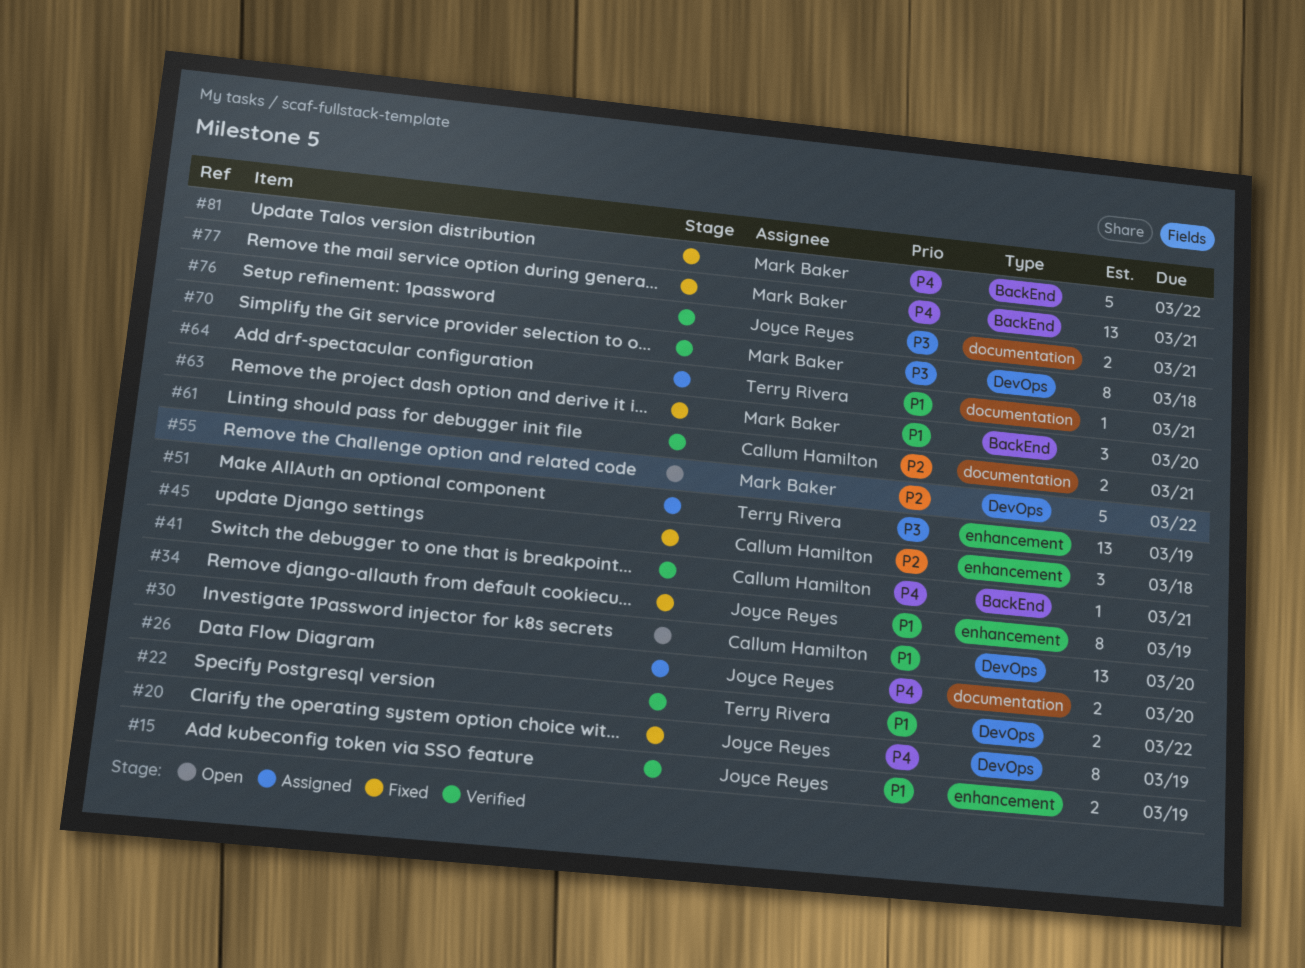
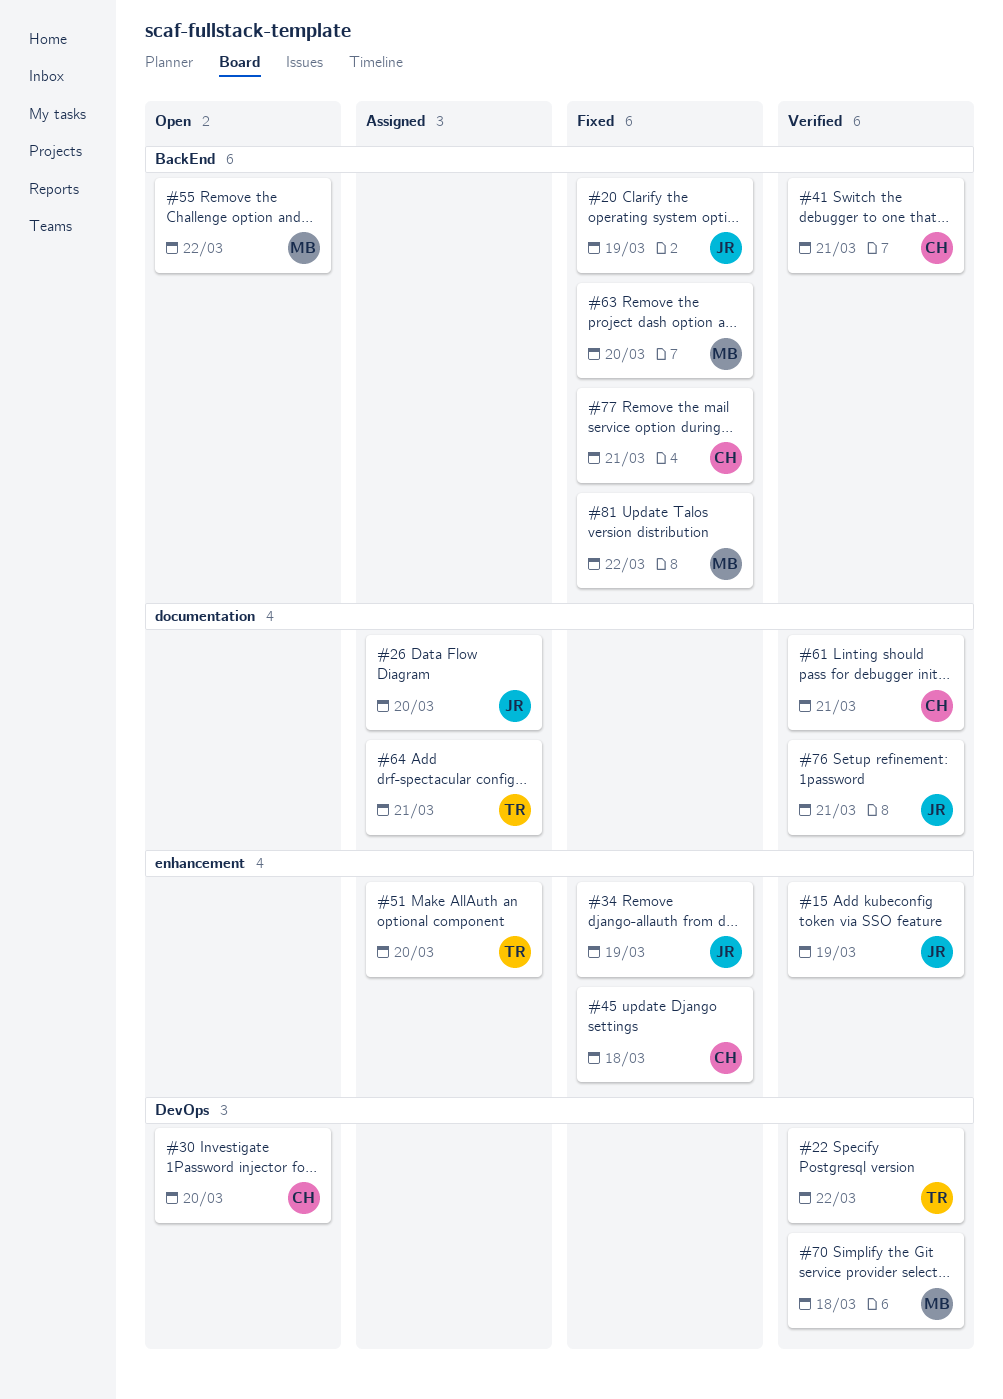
#20, label: DevOps -> BackEnd
#51, due: Mar 19 -> Mar 20
#55, label: DevOps -> BackEnd
#77, owner: Mark Baker -> Callum Hamilton

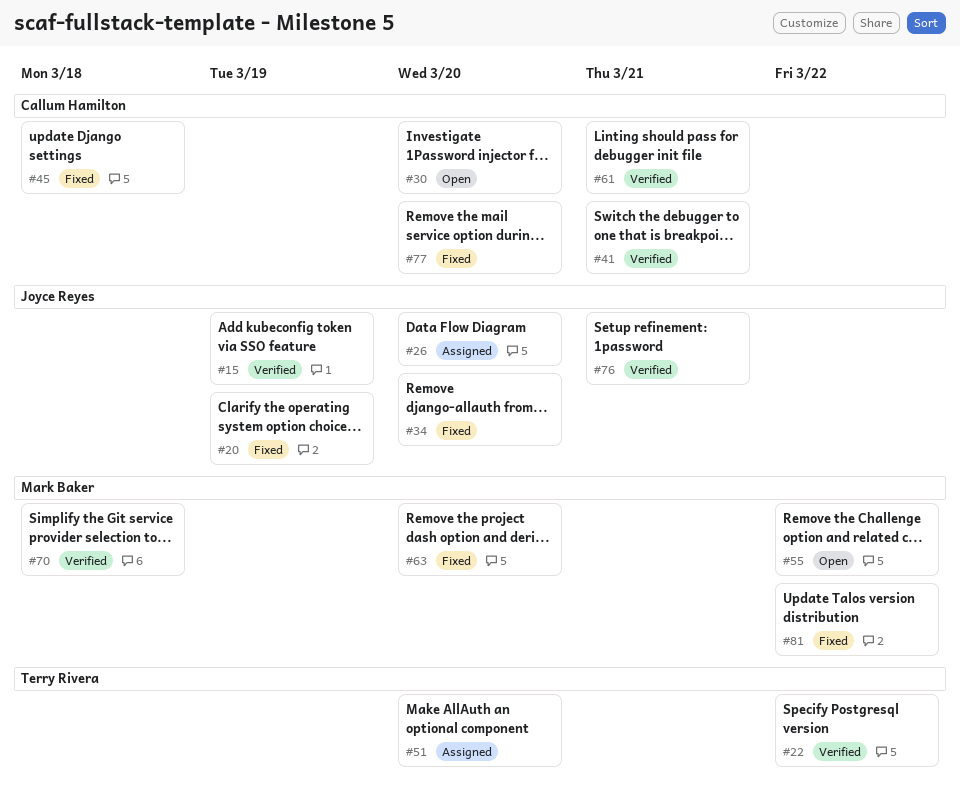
#34, due: Mar 19 -> Mar 20
#64: present -> none
#77, due: Mar 21 -> Mar 20

